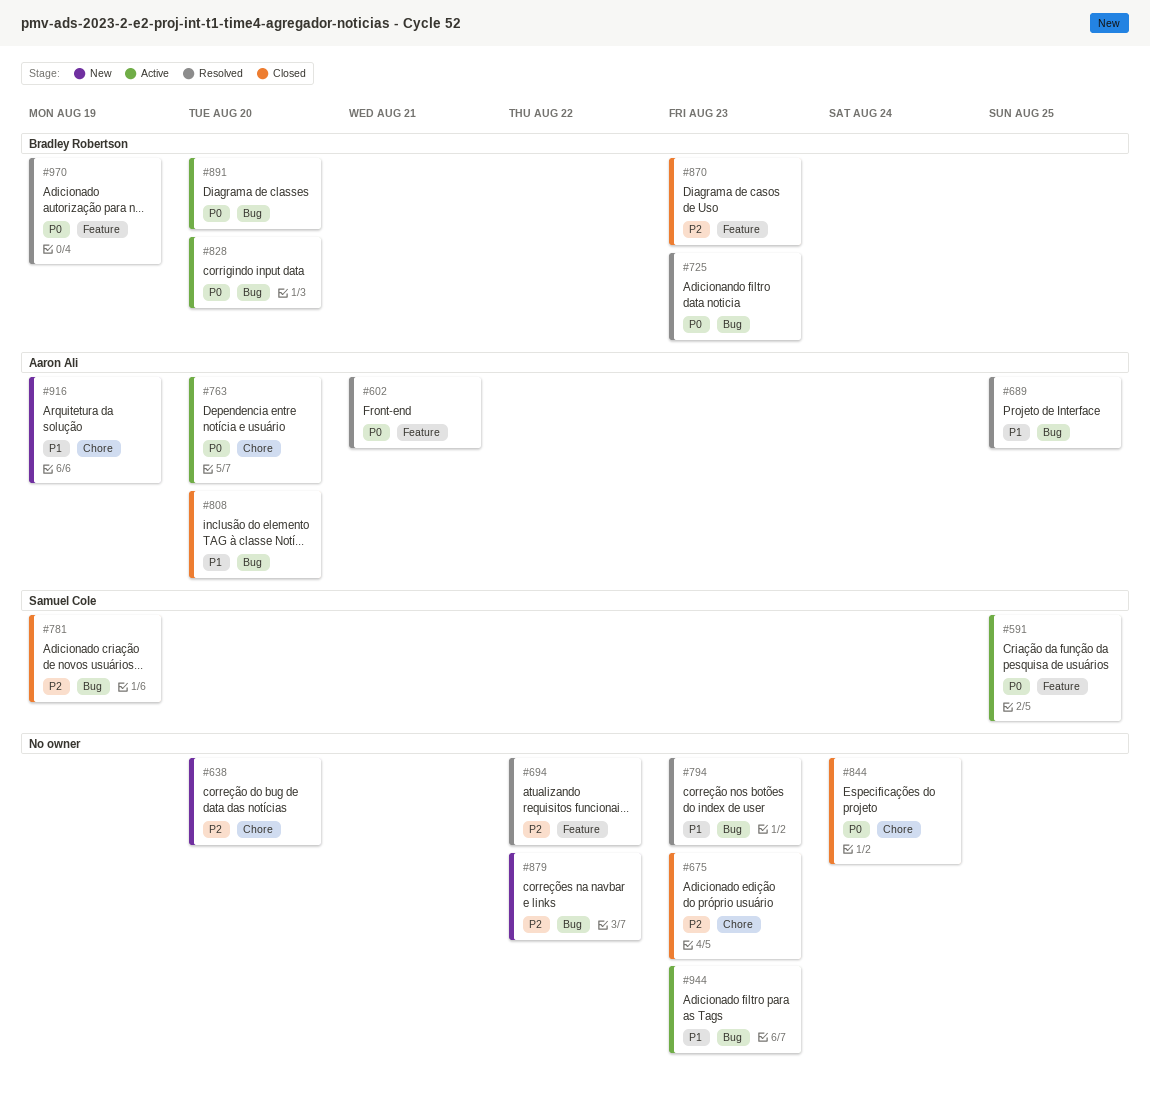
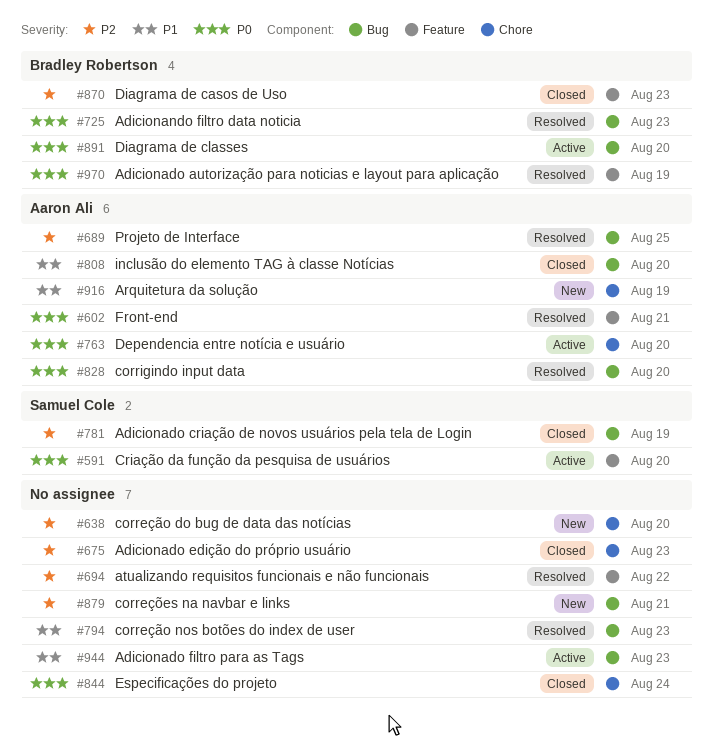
#591, due: Aug 25 -> Aug 20
#689, priority: P1 -> P2
#828, status: Active -> Resolved
#828, owner: Bradley Robertson -> Aaron Ali
#879, due: Aug 22 -> Aug 21

